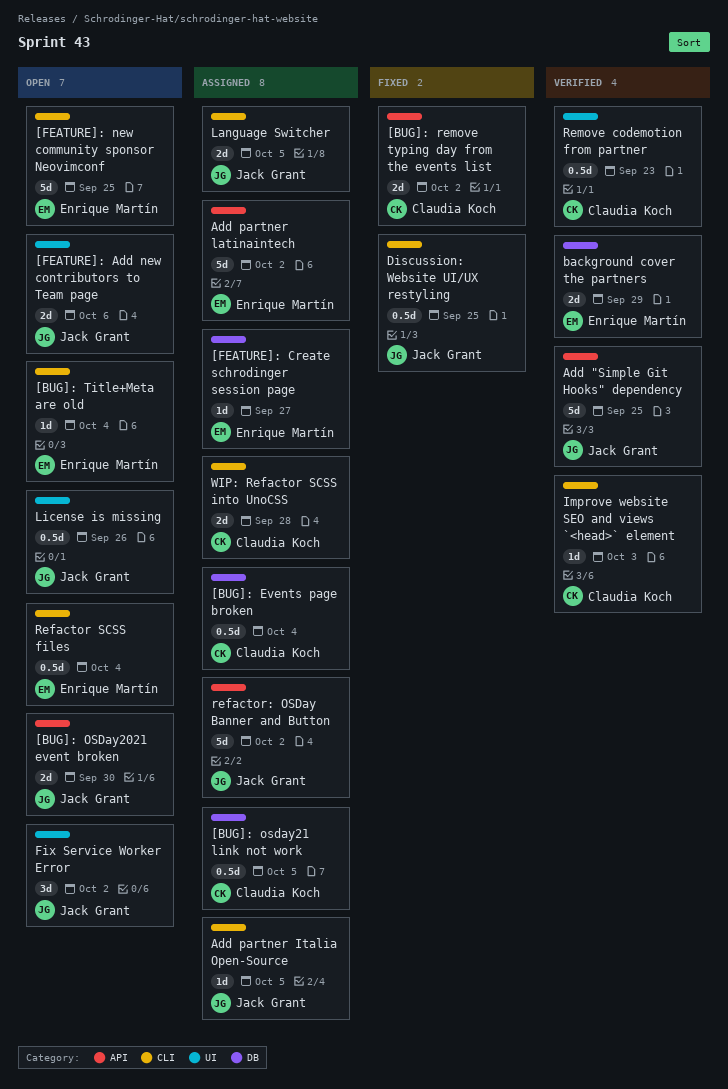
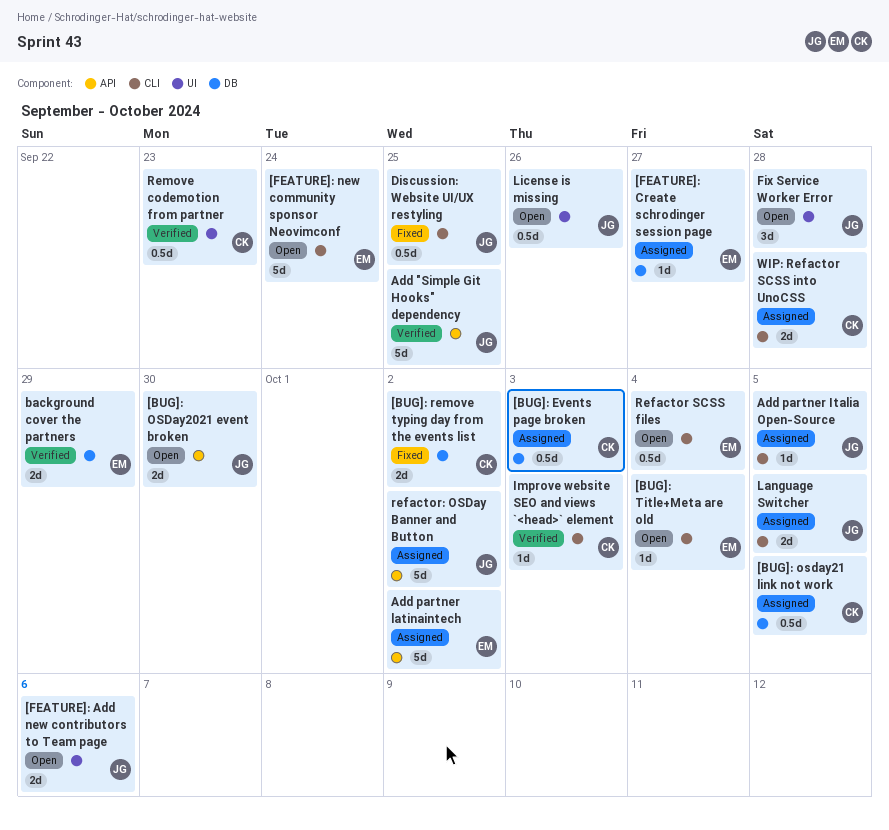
[BUG]: Events page broken, due: Oct 4 -> Oct 3
[BUG]: remove typing day from the events list, label: API -> DB
[FEATURE]: new community sponsor Neovimconf, due: Sep 25 -> Sep 24
Fix Service Worker Error, due: Oct 2 -> Sep 28

